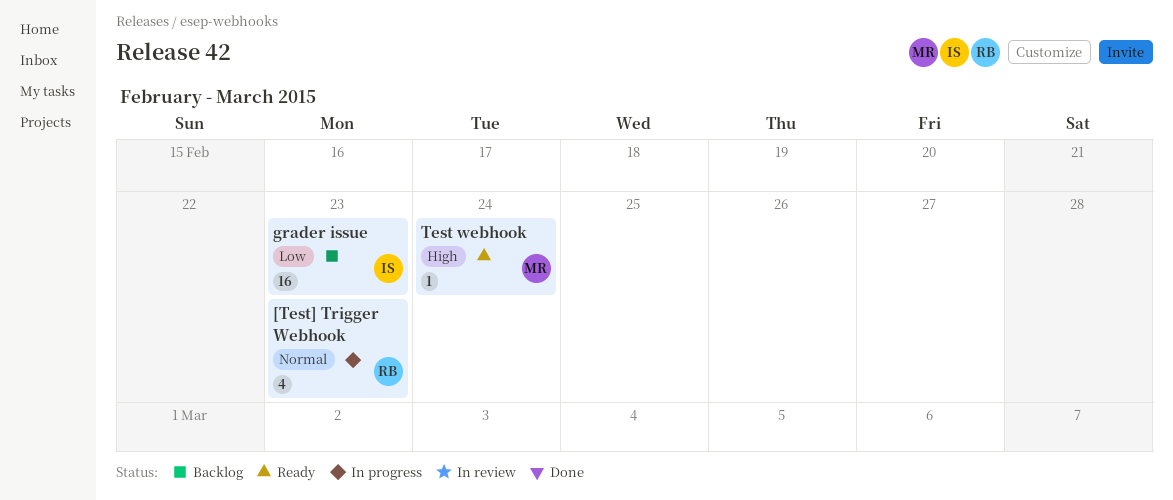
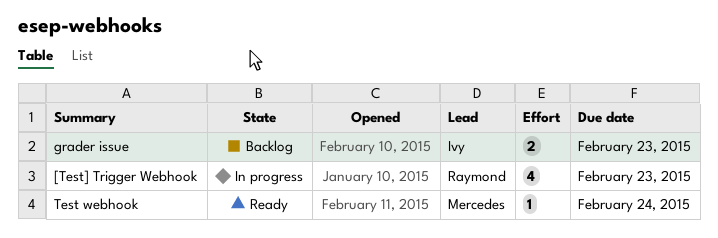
grader issue, estimate: 16 -> 2

